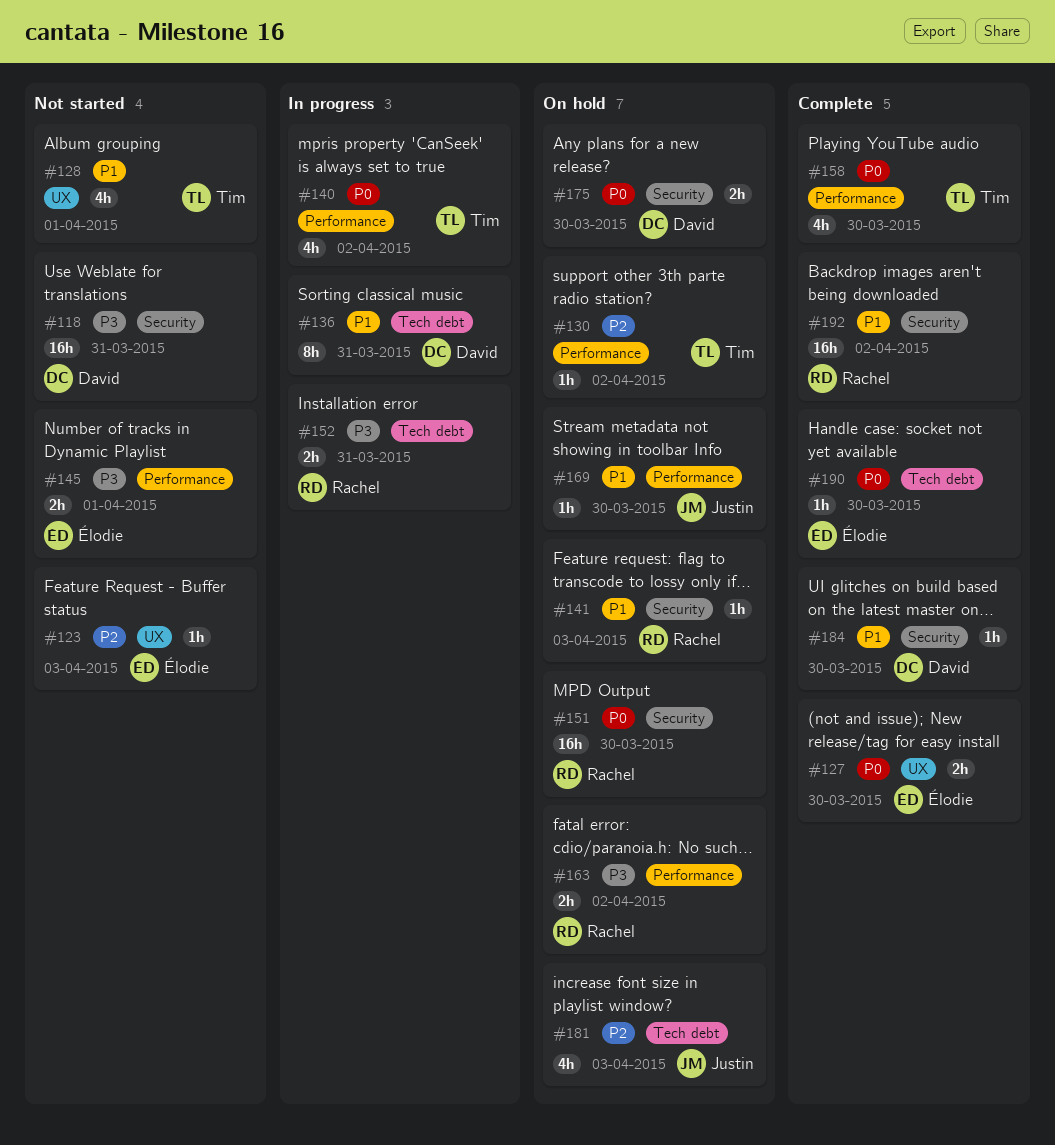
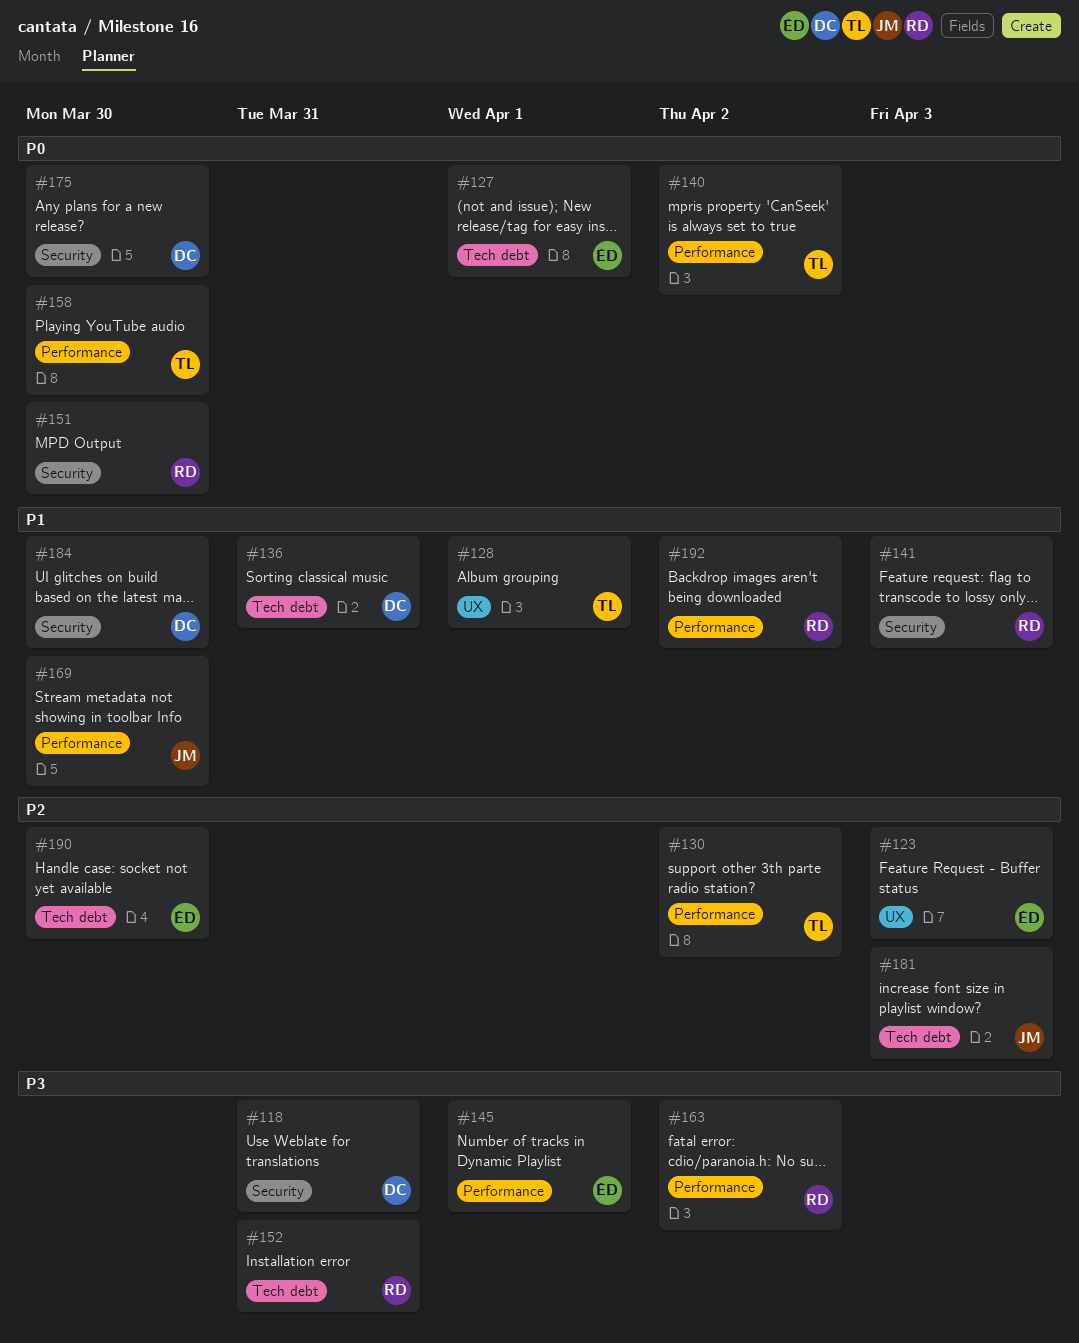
#127, label: UX -> Tech debt
#127, due: Mar 30 -> Apr 1
#190, priority: P0 -> P2
#192, label: Security -> Performance

